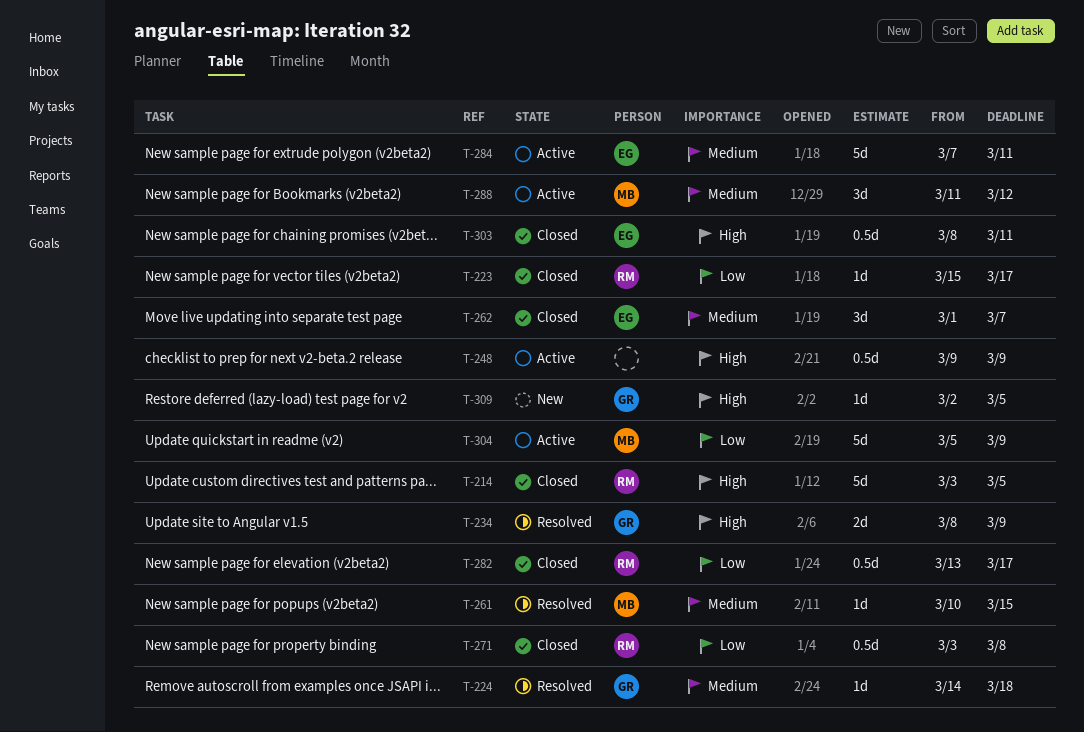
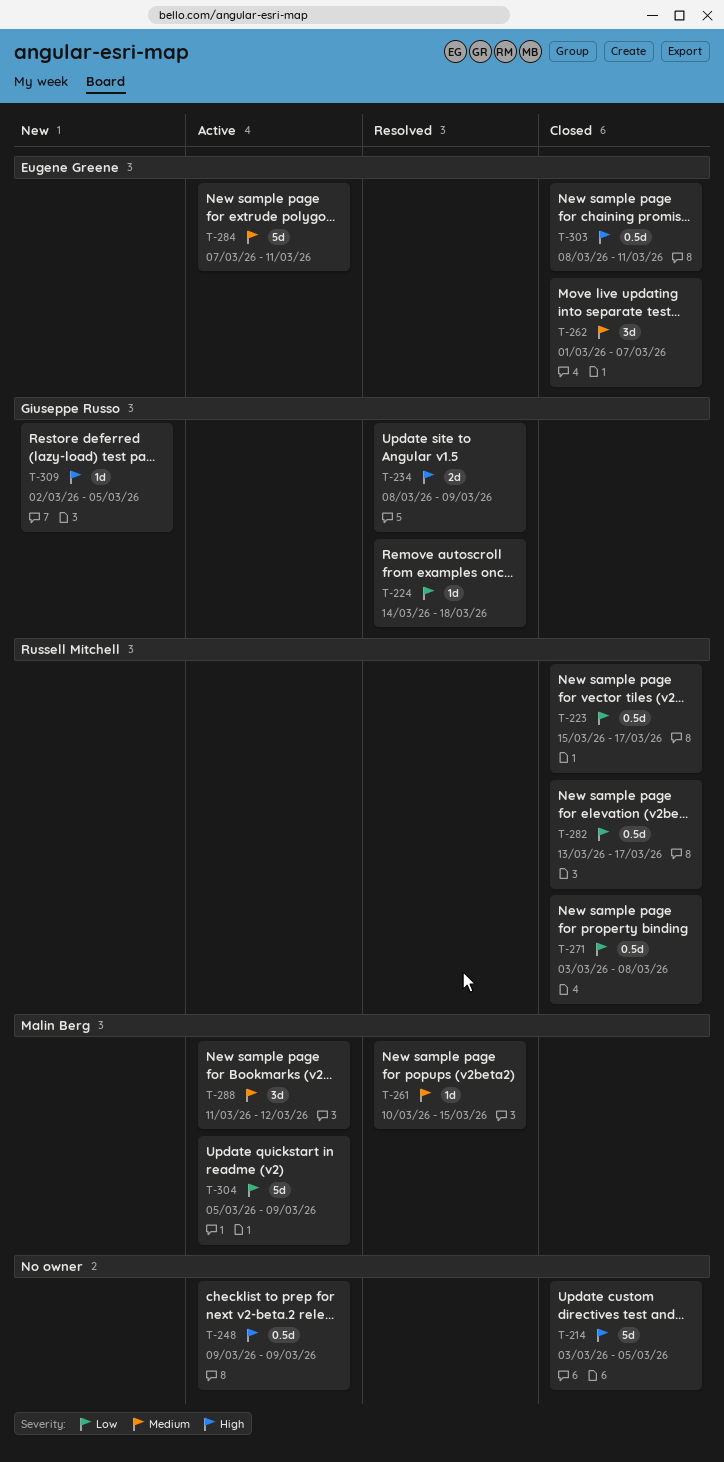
T-214, owner: Russell Mitchell -> none
T-223, estimate: 1d -> 0.5d
T-224, priority: Medium -> Low

